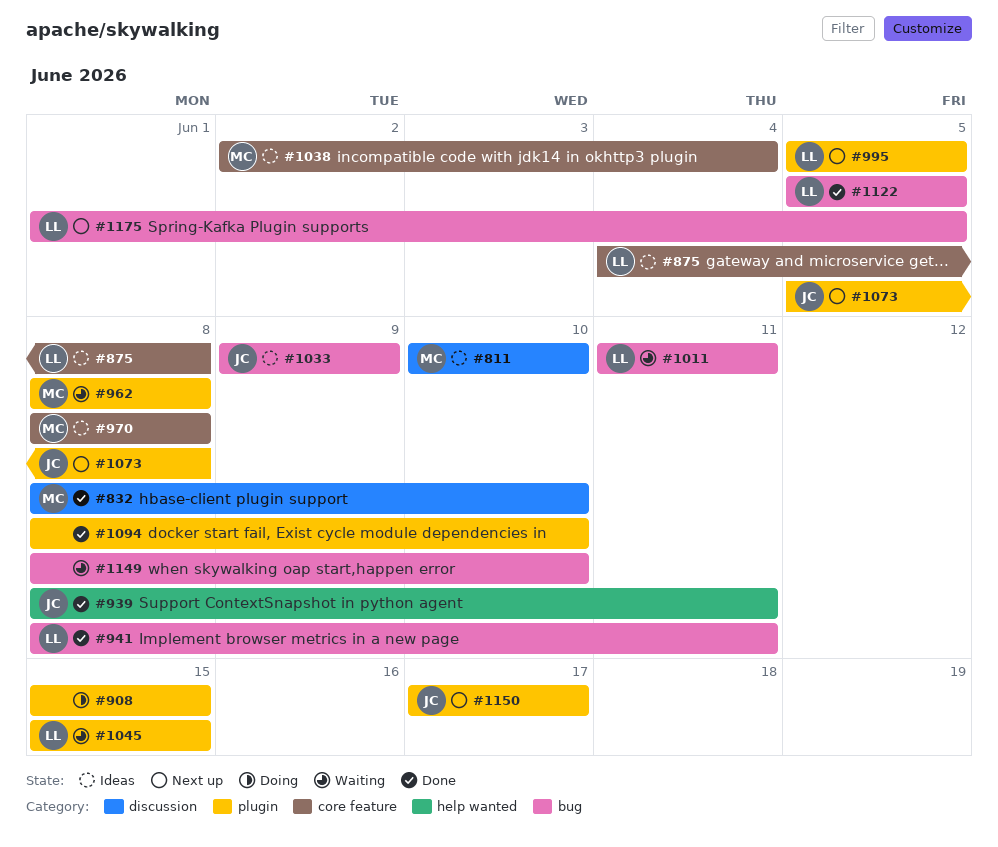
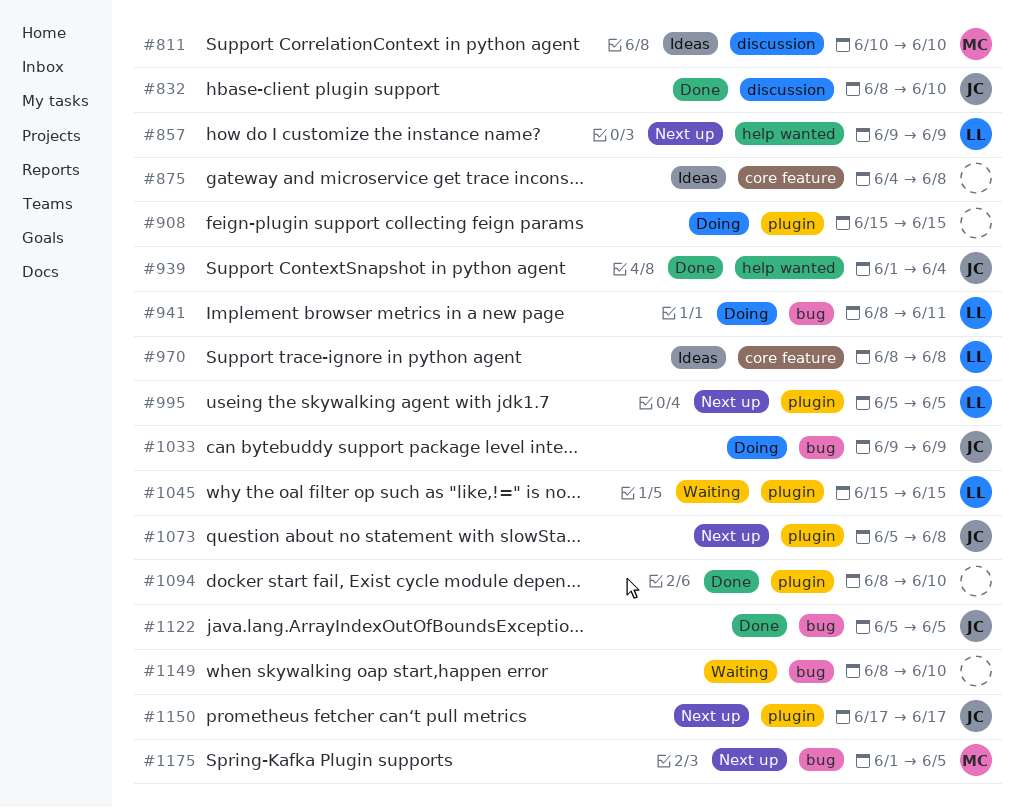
#832, owner: MC -> JC
#857: none -> present
#875, owner: LL -> none
#939, start: Jun 8 -> Jun 1
#939, due: Jun 11 -> Jun 4
#941, status: Done -> Doing
#962: present -> none
#970, owner: MC -> LL
#1011: present -> none
#1033, status: Ideas -> Doing
#1038: present -> none
#1122, owner: LL -> JC
#1175, owner: LL -> MC

